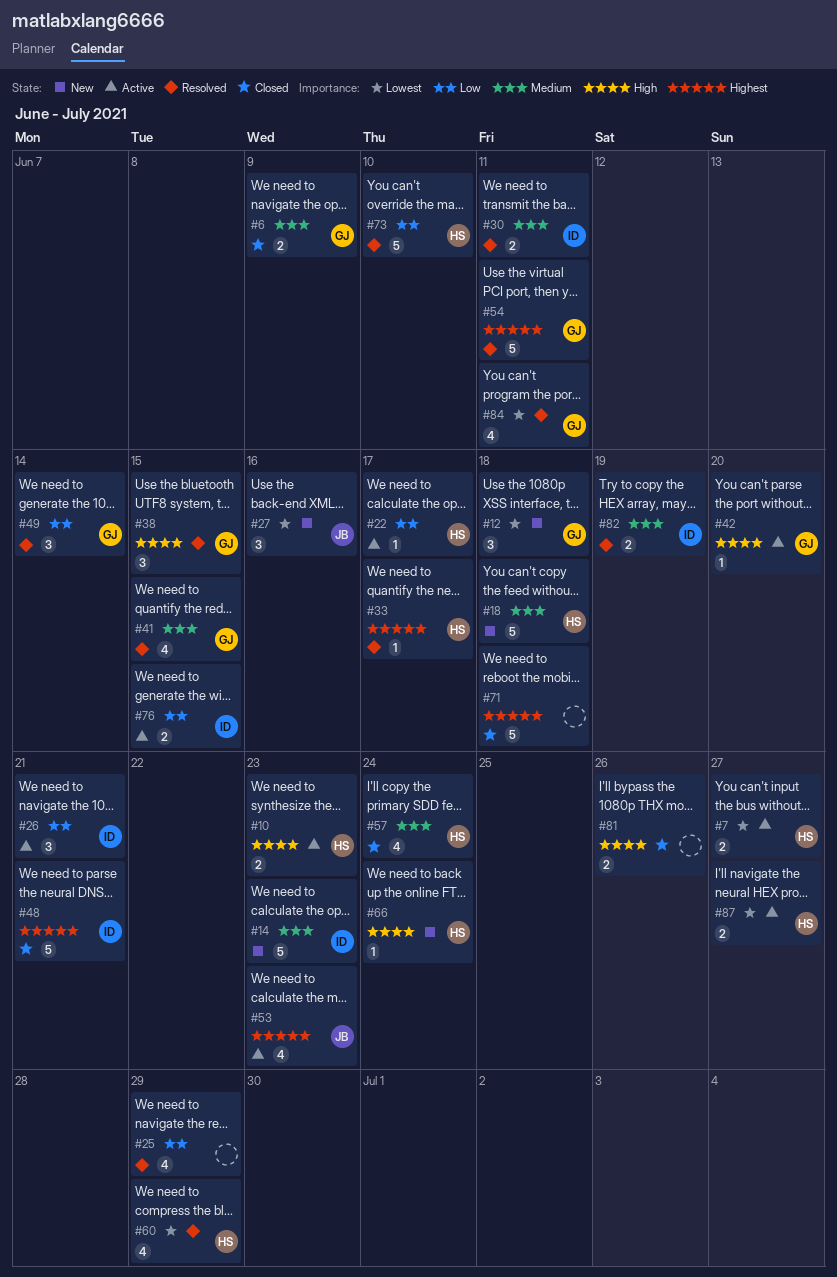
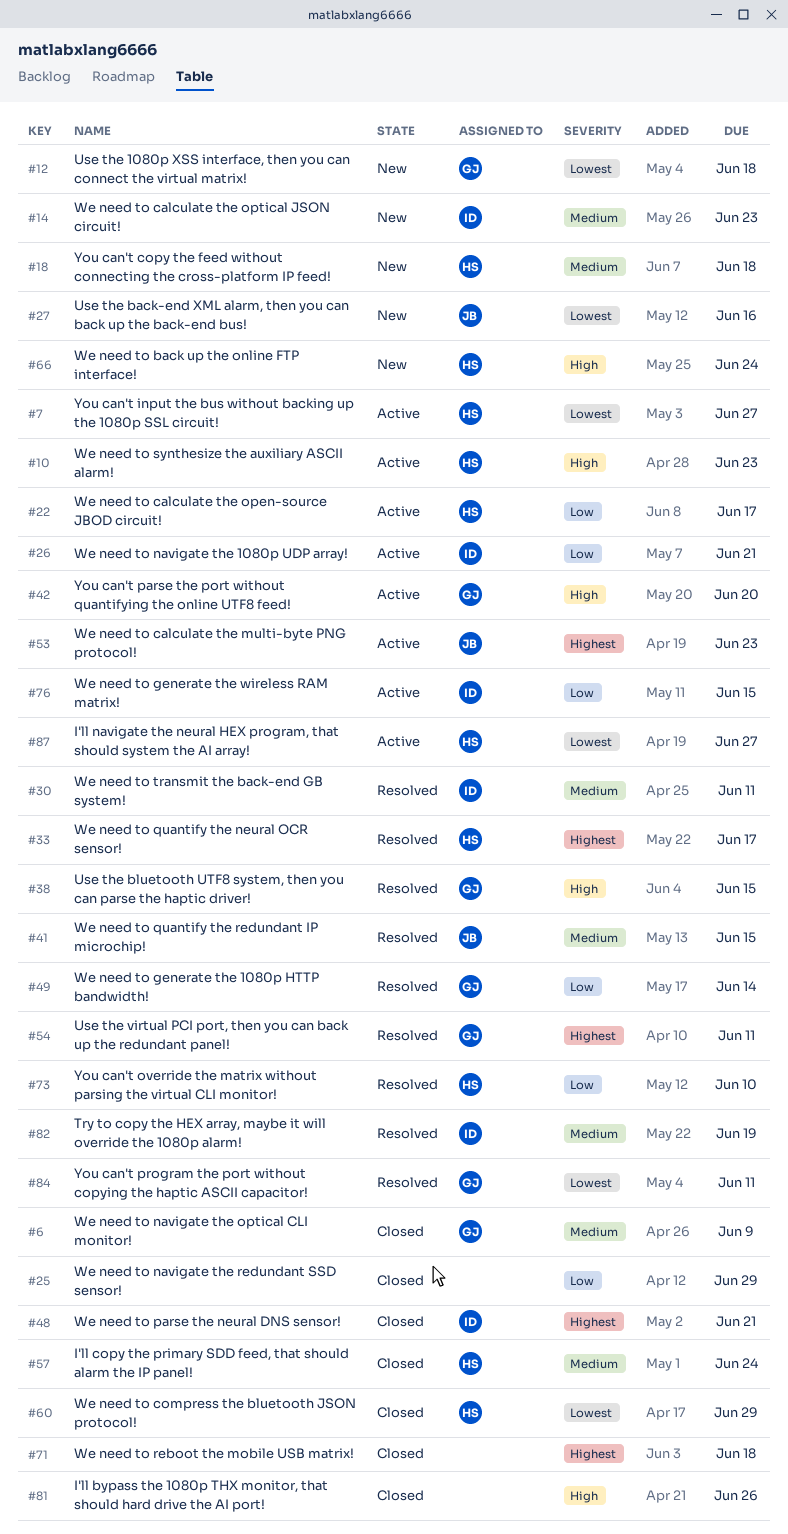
#25, status: Resolved -> Closed
#41, owner: GJ -> JB
#60, status: Resolved -> Closed

